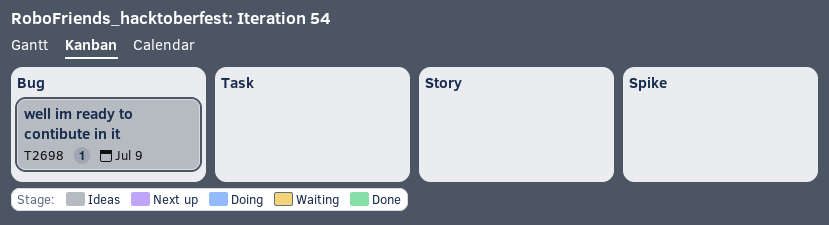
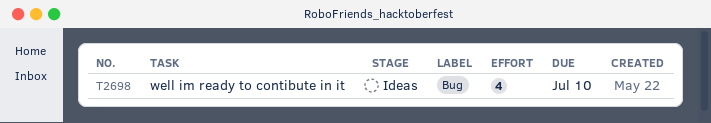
T2698, estimate: 1 -> 4
T2698, due: Jul 9 -> Jul 10

